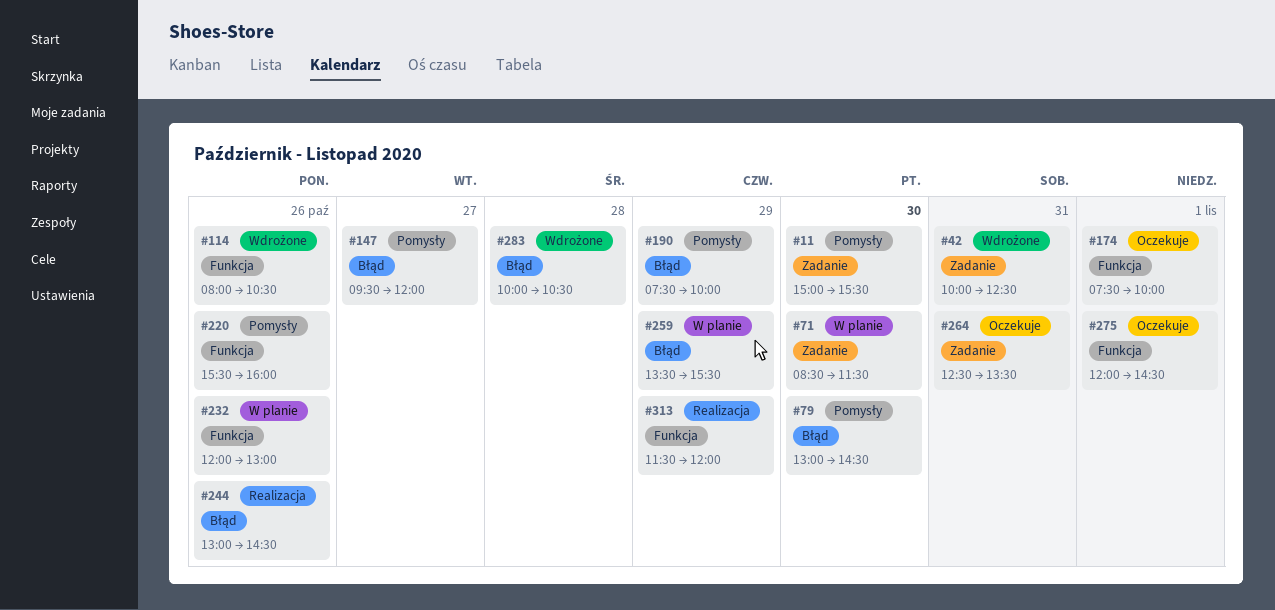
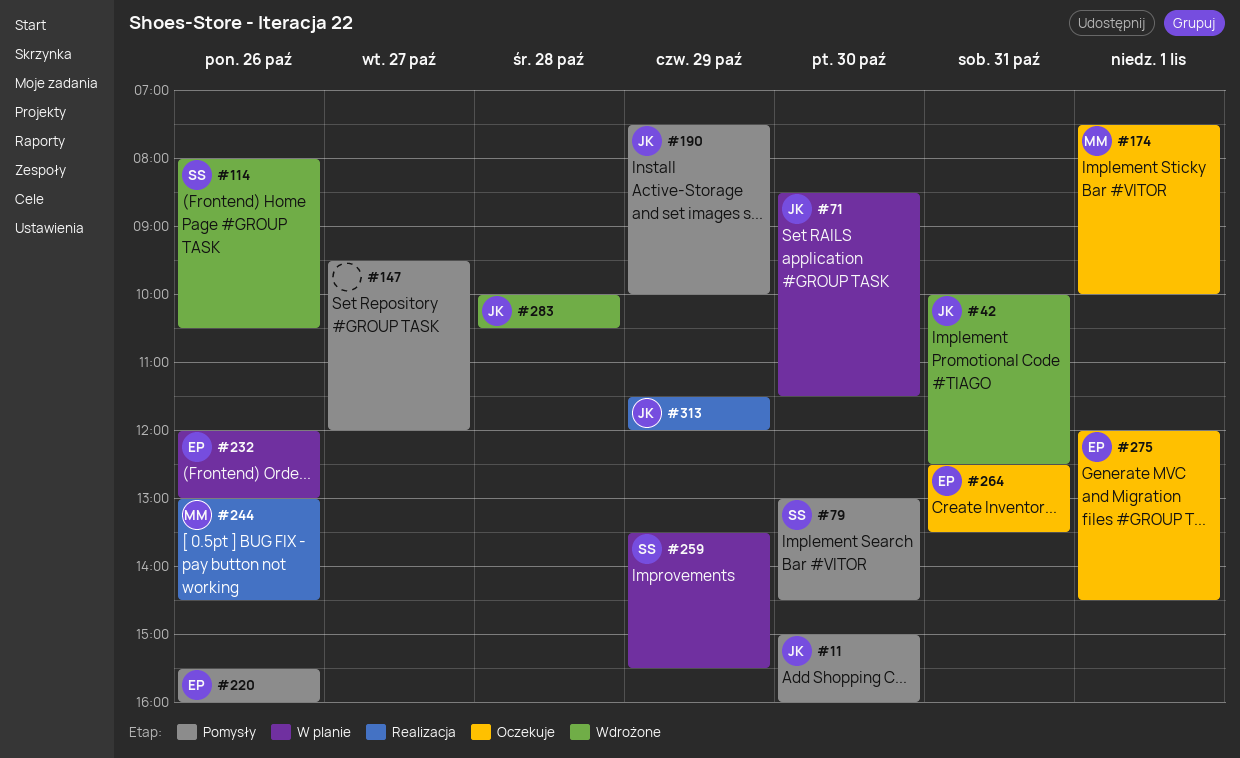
#11, ends: 15:30 -> 16:00

